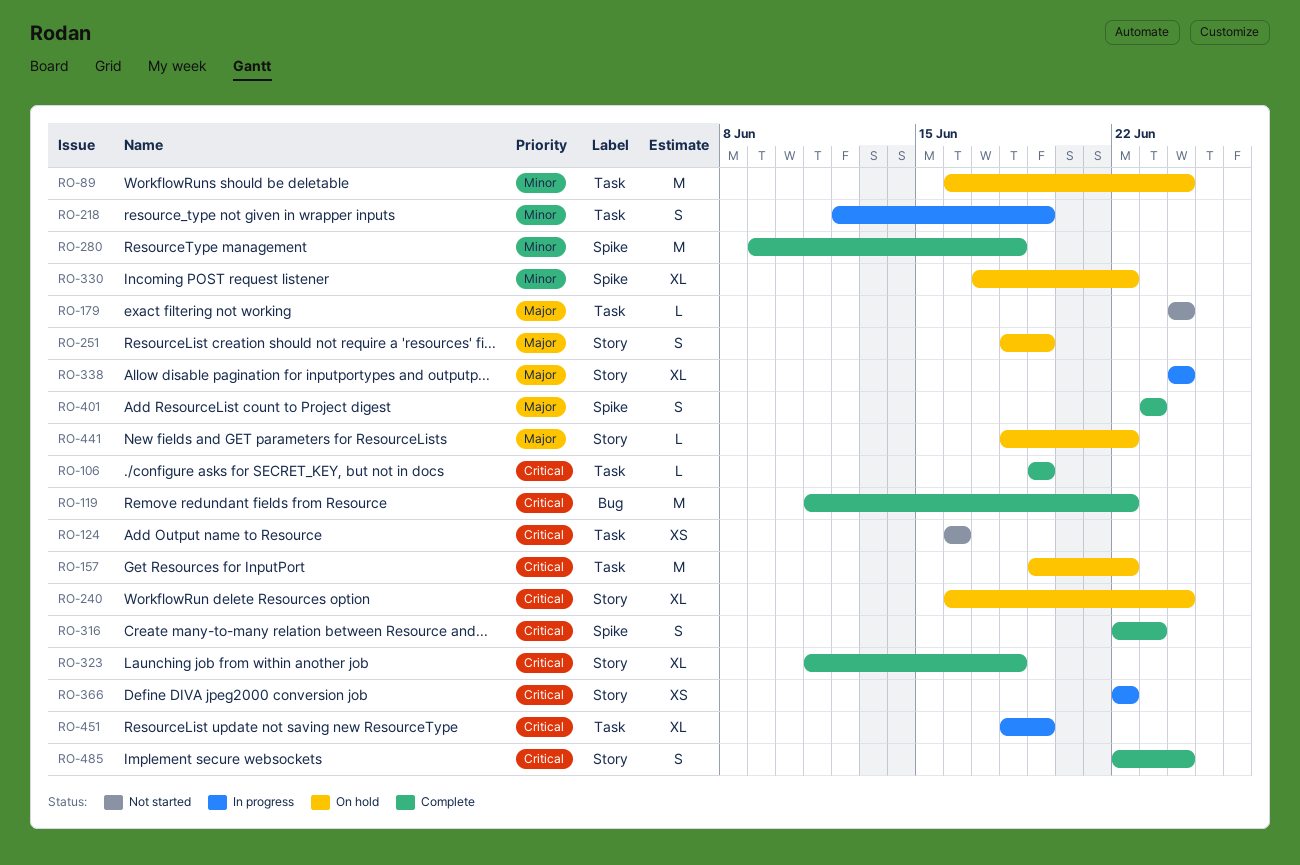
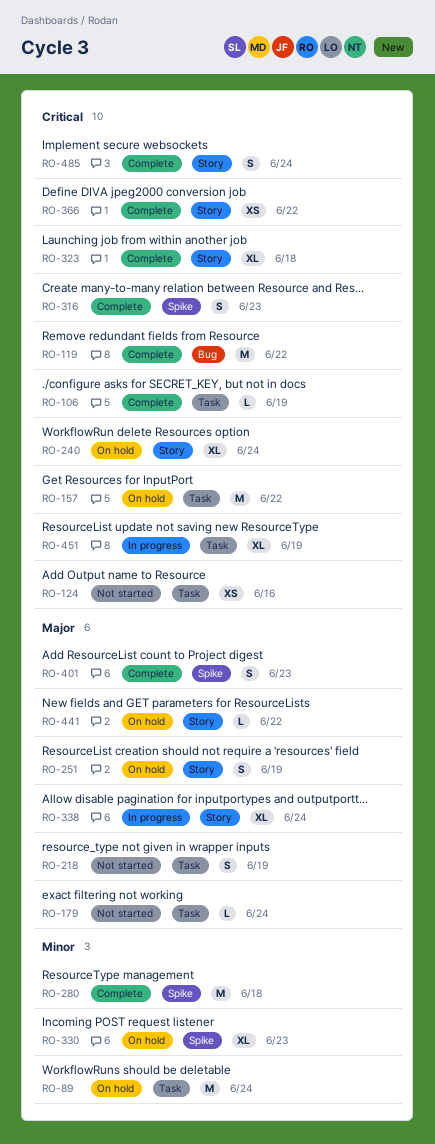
RO-218, status: In progress -> Not started
RO-218, priority: Minor -> Major
RO-330, due: Jun 22 -> Jun 23
RO-366, status: In progress -> Complete

